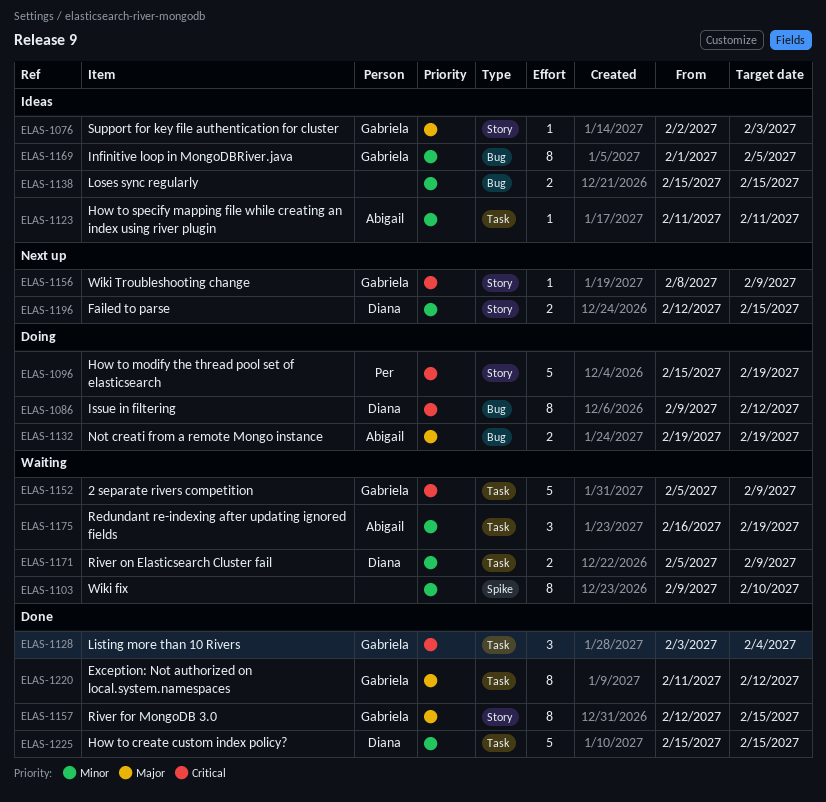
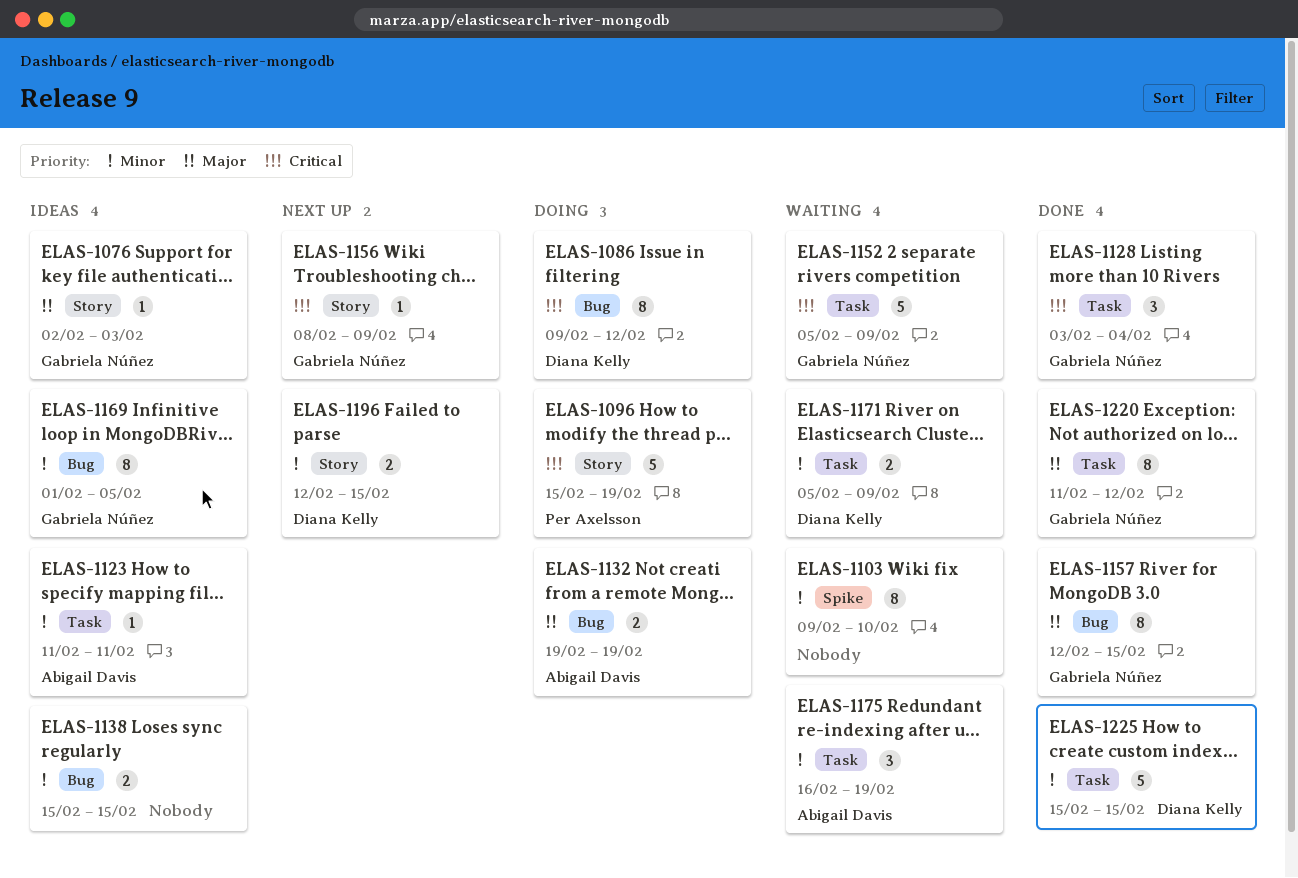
ELAS-1157, label: Story -> Bug

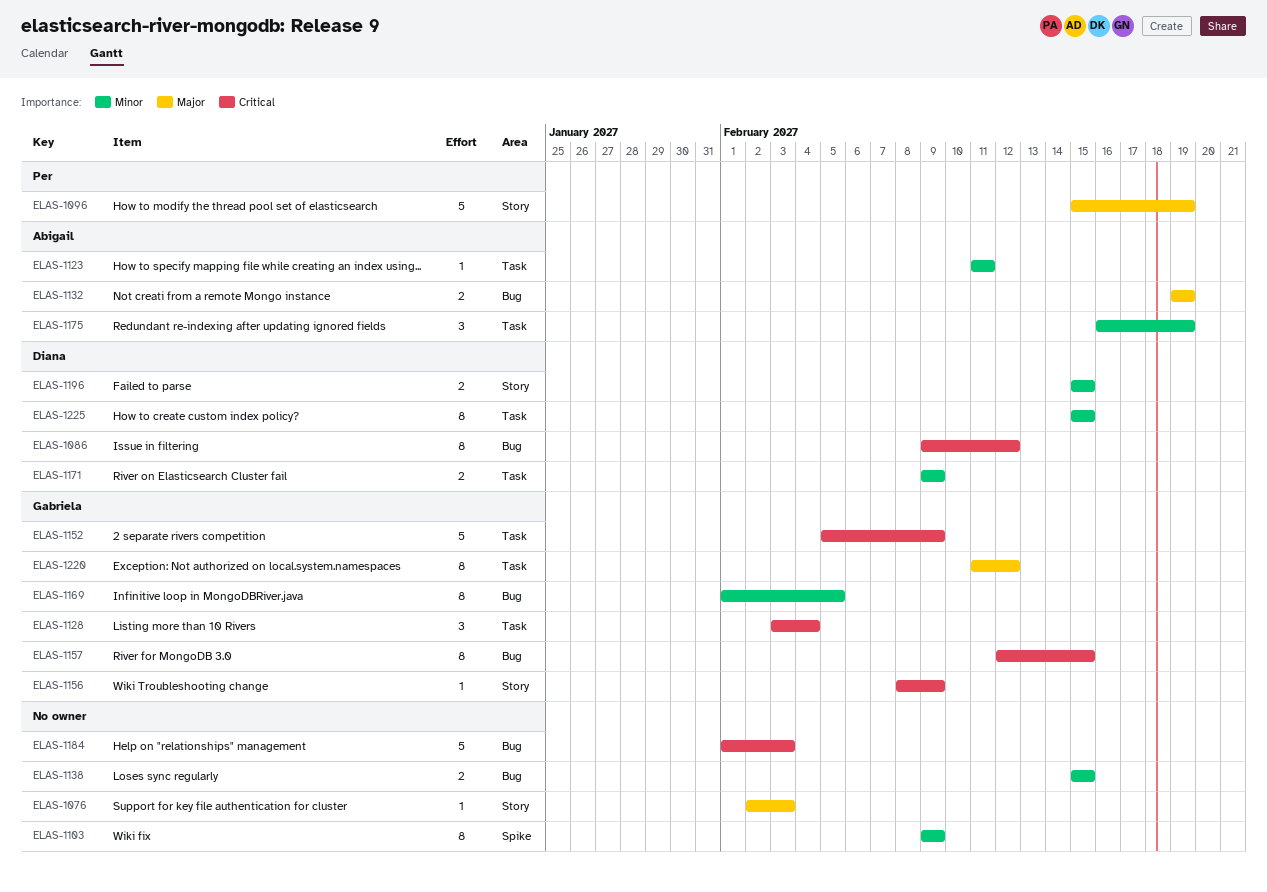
ELAS-1076, owner: Gabriela Núñez -> none
ELAS-1096, priority: Critical -> Major
ELAS-1103, due: Feb 10 -> Feb 9
ELAS-1157, priority: Major -> Critical
ELAS-1171, start: Feb 5 -> Feb 9
ELAS-1184: none -> present
ELAS-1196, start: Feb 12 -> Feb 15
ELAS-1225, estimate: 5 -> 8

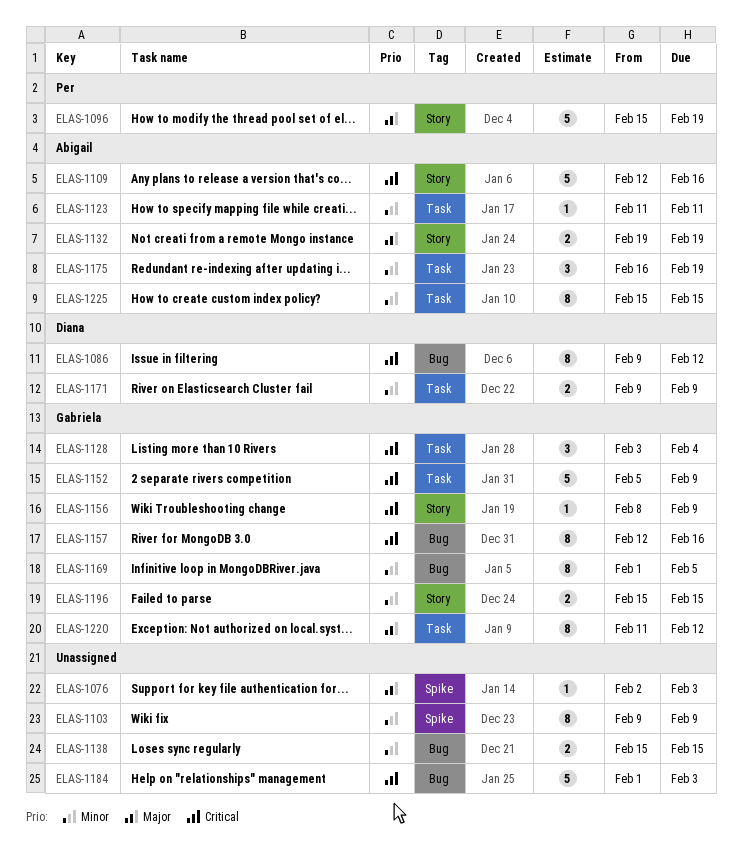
ELAS-1076, label: Story -> Spike
ELAS-1109: none -> present
ELAS-1132, label: Bug -> Story
ELAS-1157, due: Feb 15 -> Feb 16
ELAS-1196, owner: Diana -> Gabriela
ELAS-1225, owner: Diana -> Abigail

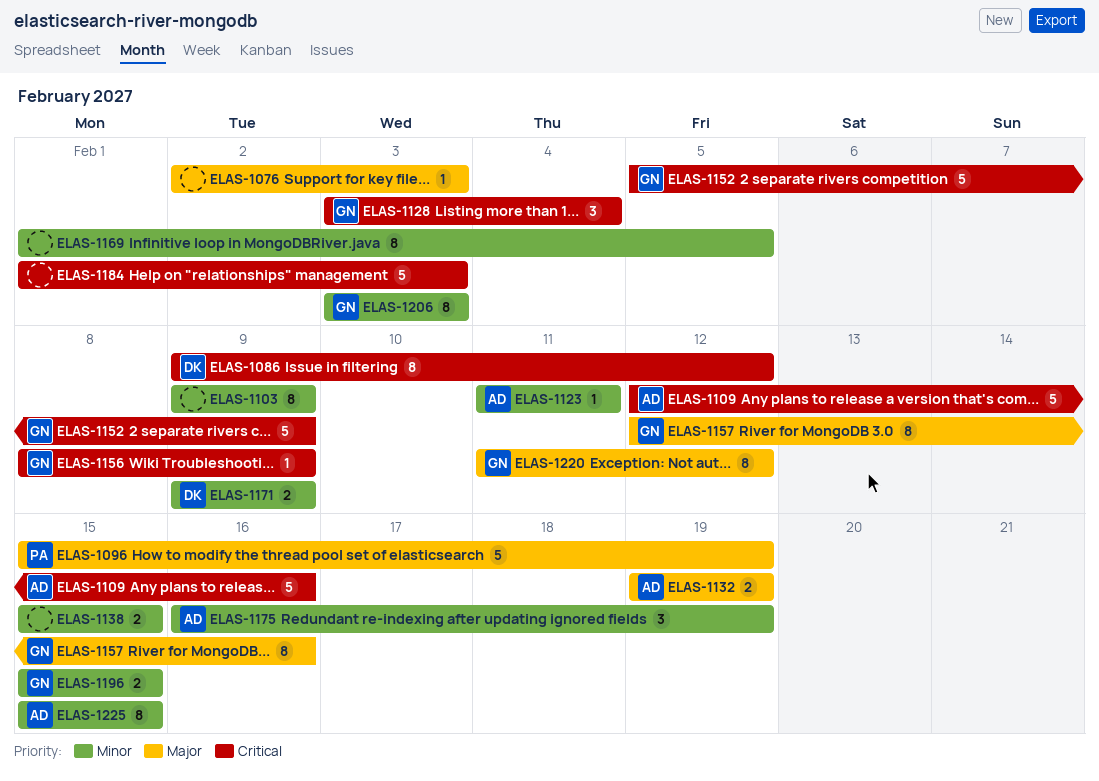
ELAS-1157, priority: Critical -> Major
ELAS-1169, owner: Gabriela -> none
ELAS-1206: none -> present

